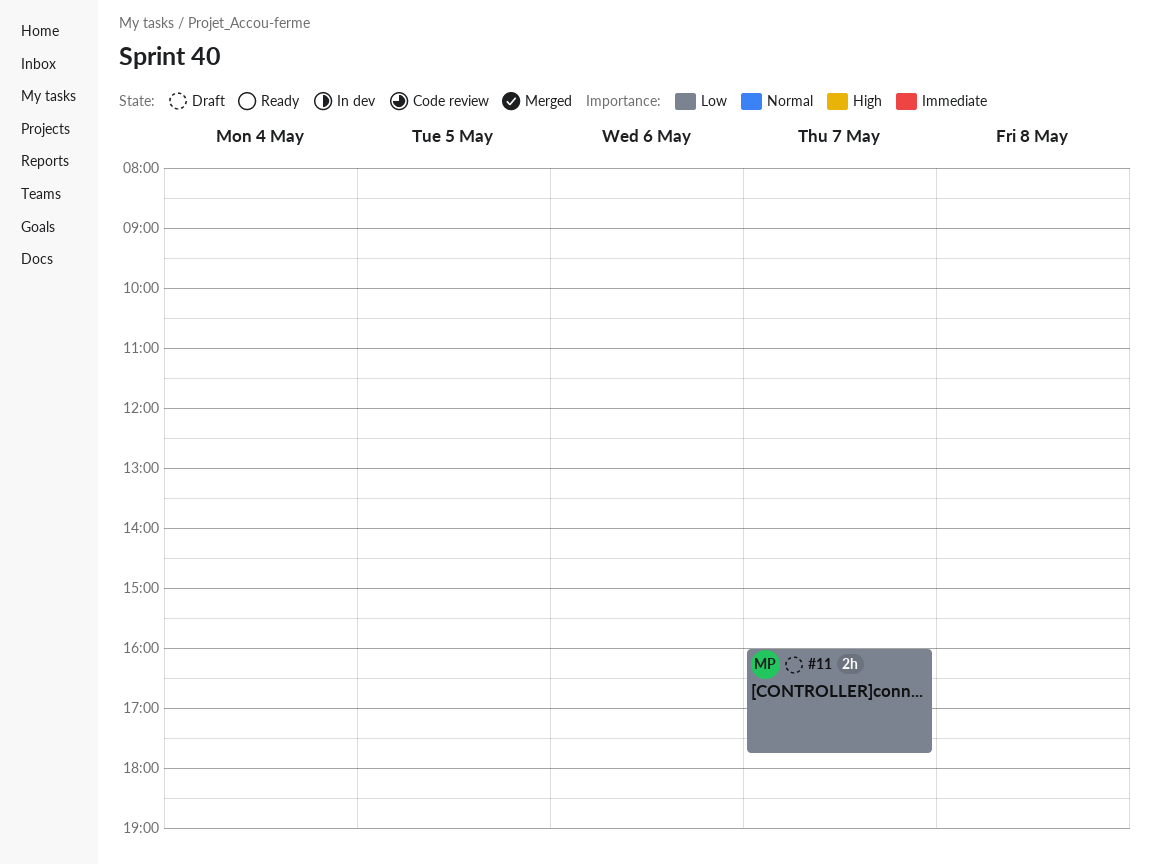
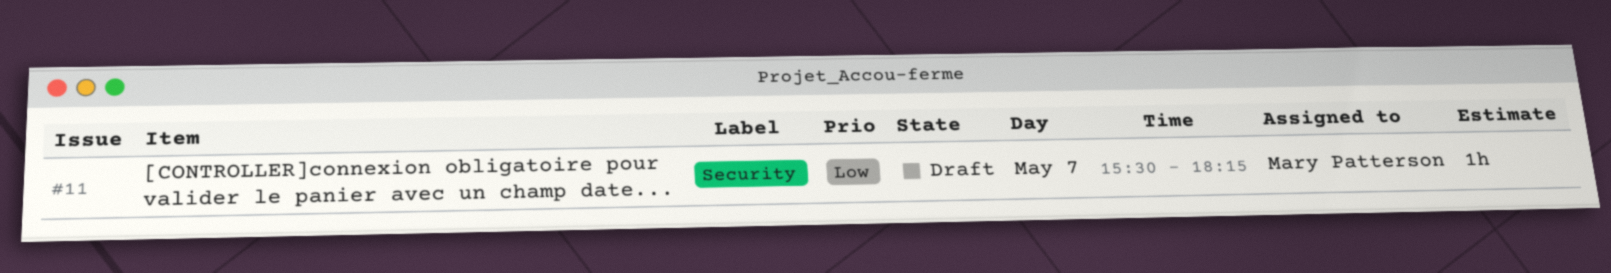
#11, estimate: 2h -> 1h
#11, begins: 16:00 -> 15:30
#11, ends: 17:45 -> 18:15

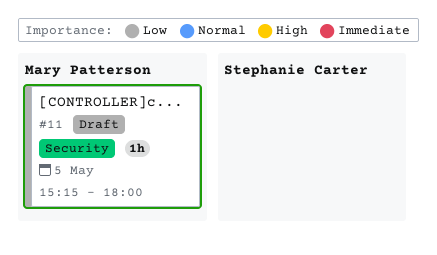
#11, day: May 7 -> May 5
#11, begins: 15:30 -> 15:15
#11, ends: 18:15 -> 18:00

